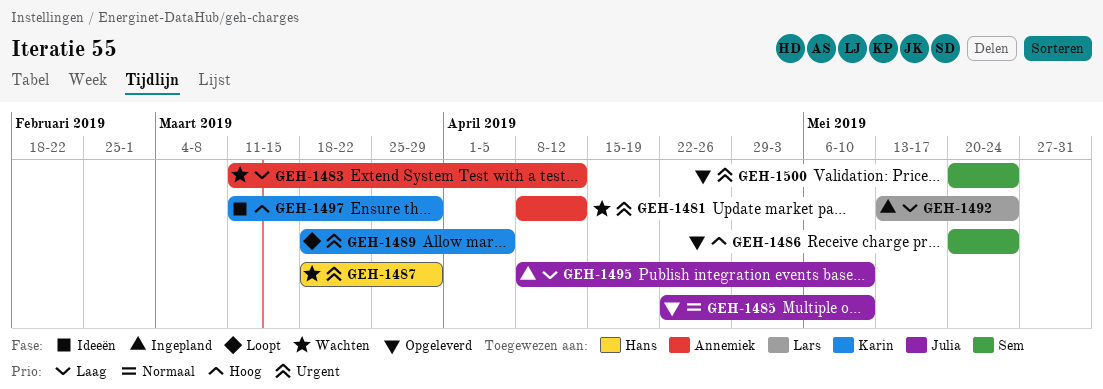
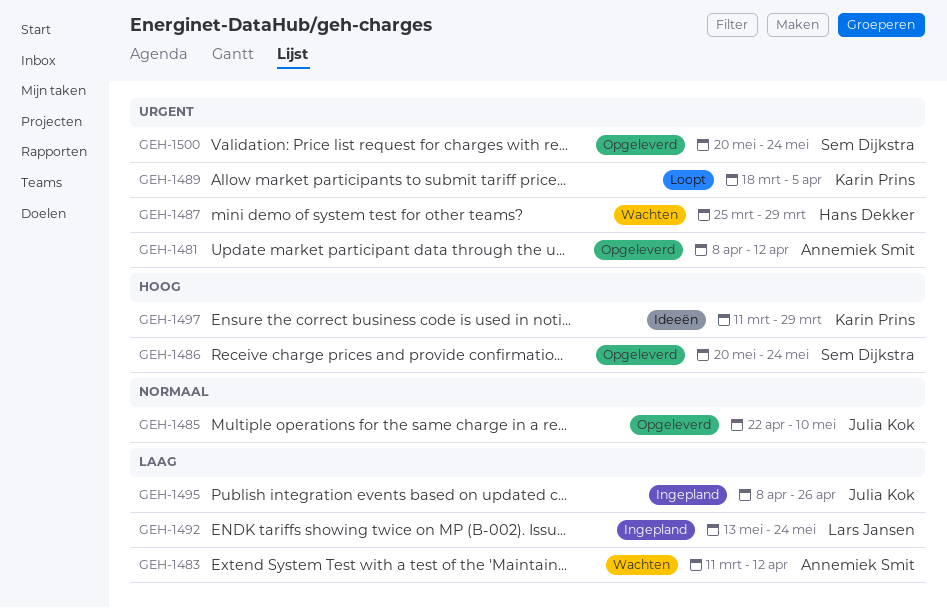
GEH-1481, status: Wachten -> Opgeleverd
GEH-1487, start: Mar 18 -> Mar 25
GEH-1495, due: May 10 -> Apr 26

